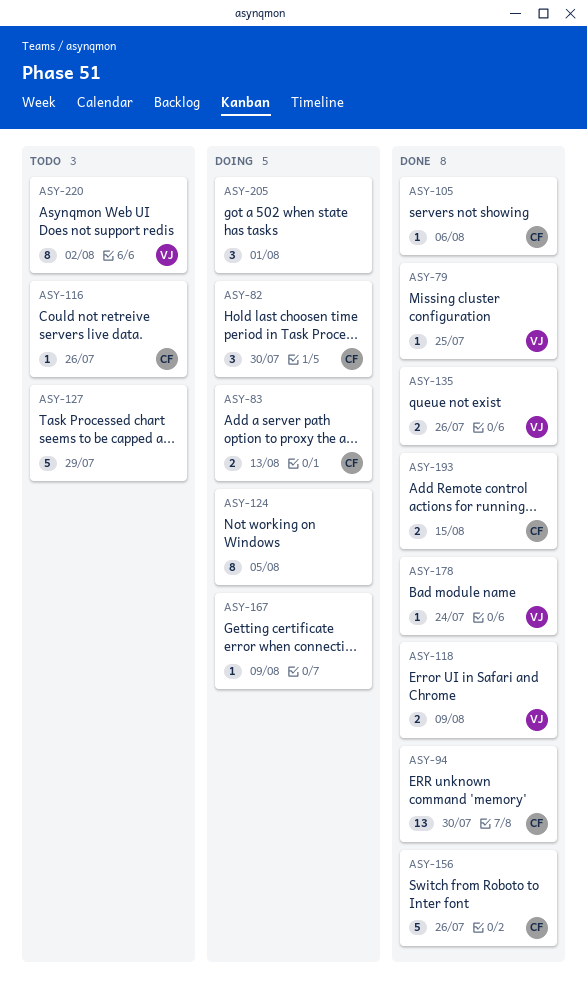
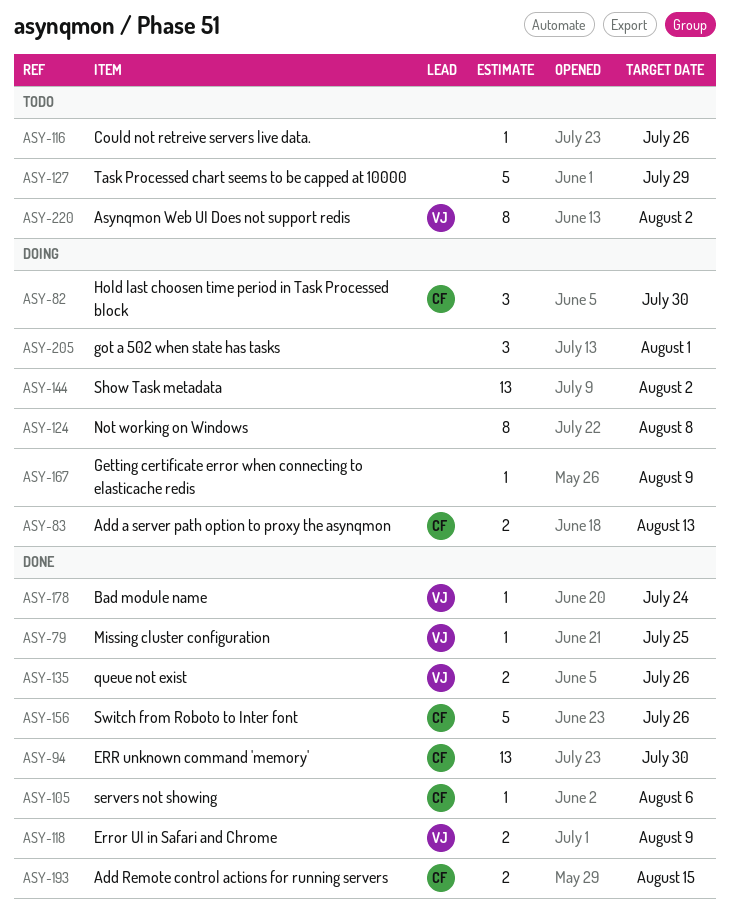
ASY-116, owner: CF -> none
ASY-124, due: Aug 5 -> Aug 8
ASY-144: none -> present

